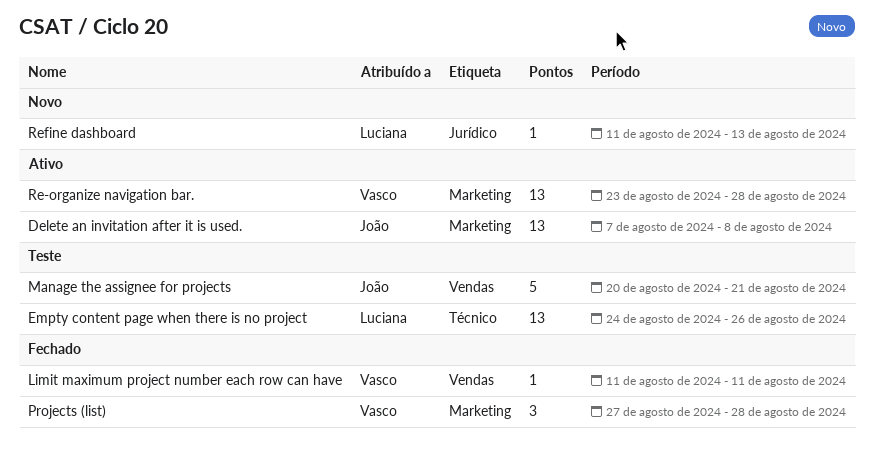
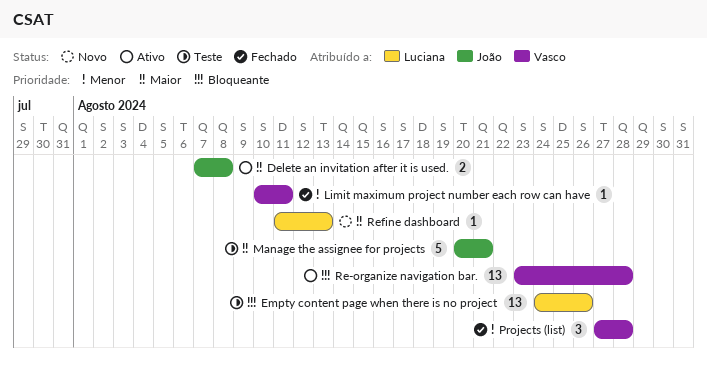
Delete an invitation after it is used., estimate: 13 -> 2
Limit maximum project number each row can have, start: Aug 11 -> Aug 10

